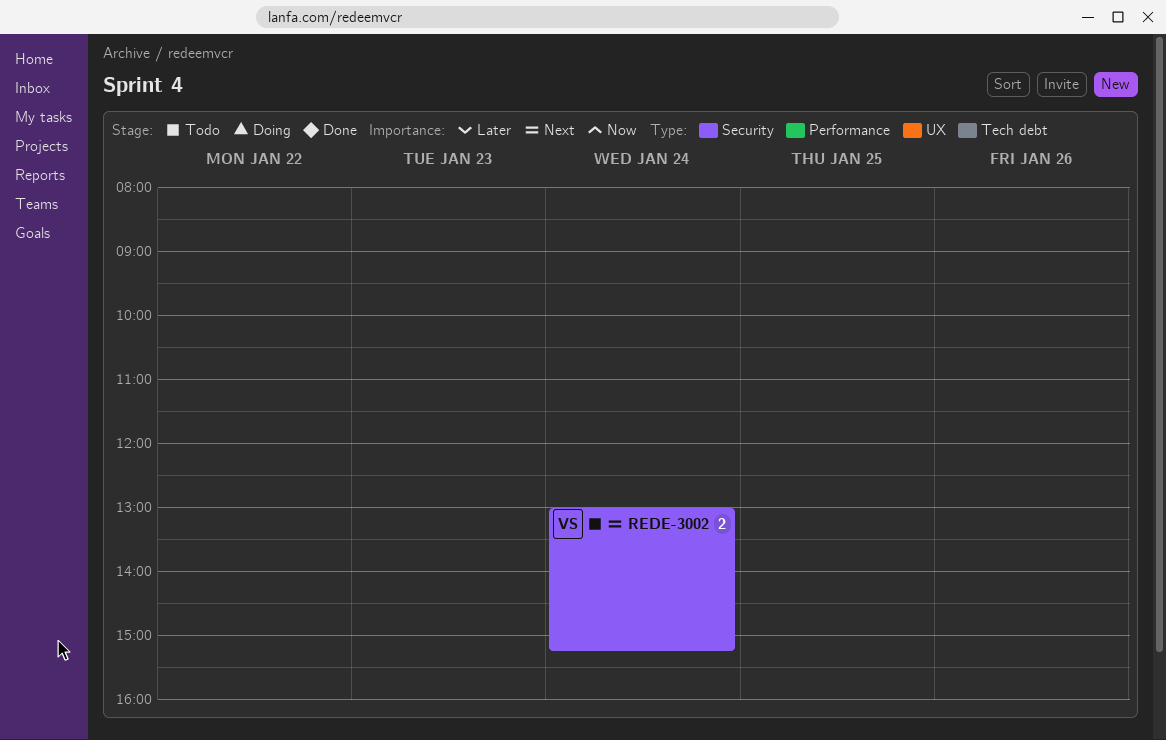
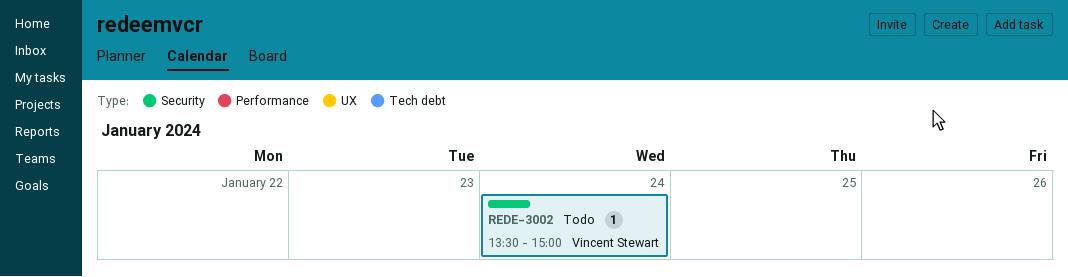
REDE-3002, estimate: 2 -> 1
REDE-3002, begins: 13:00 -> 13:30
REDE-3002, ends: 15:15 -> 15:00

